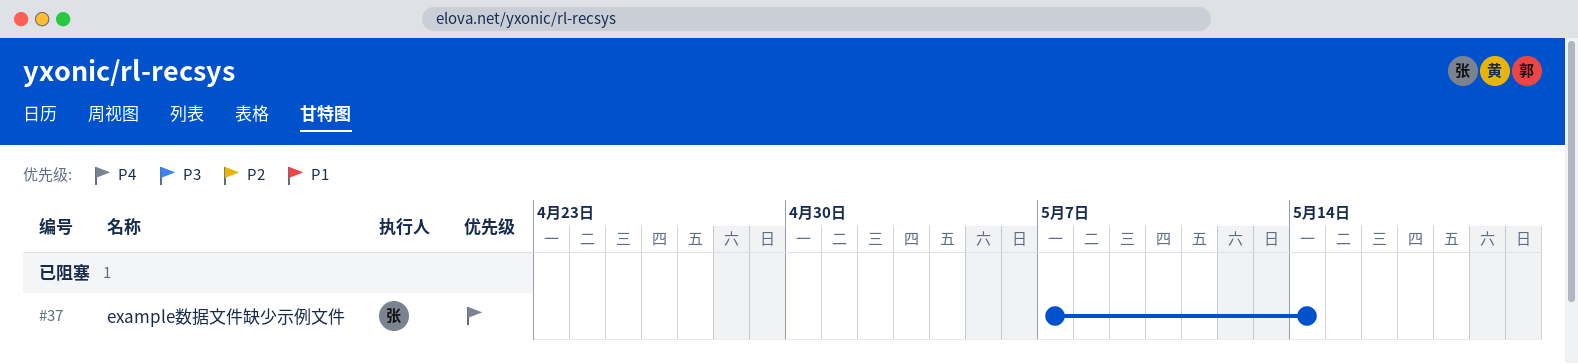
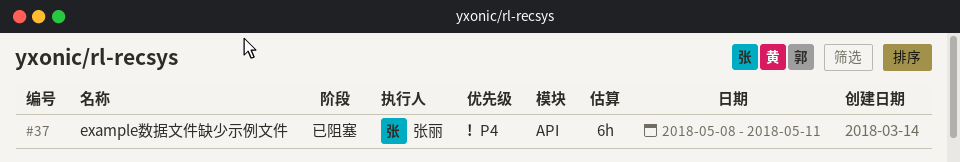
#37, start: May 7 -> May 8
#37, due: May 14 -> May 11

